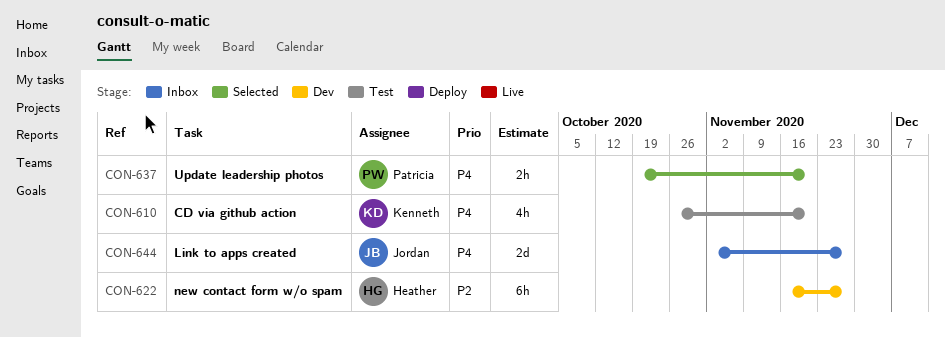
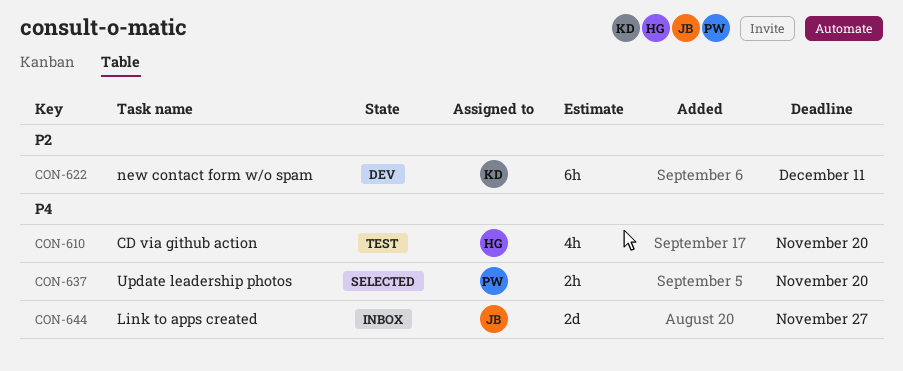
CON-610, owner: Kenneth -> Heather
CON-622, owner: Heather -> Kenneth
CON-622, due: Nov 27 -> Dec 11

